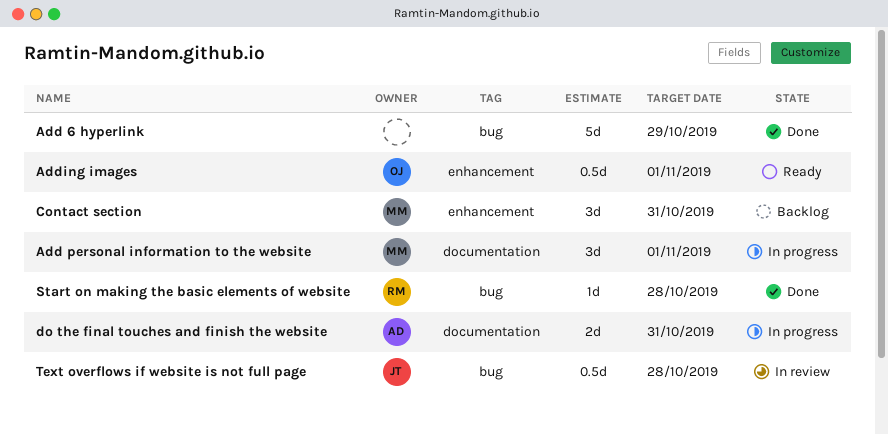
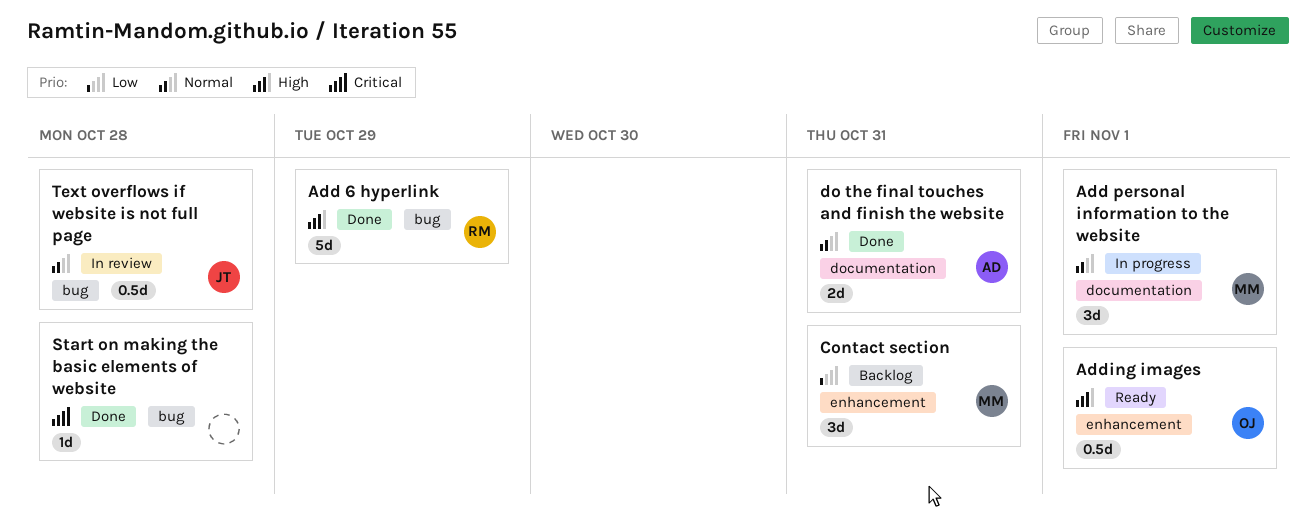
Add 6 hyperlink, owner: none -> RM
do the final touches and finish the website, status: In progress -> Done
Start on making the basic elements of website, owner: RM -> none

